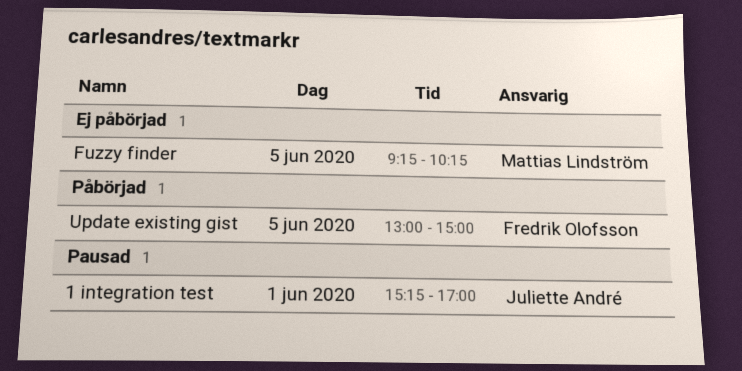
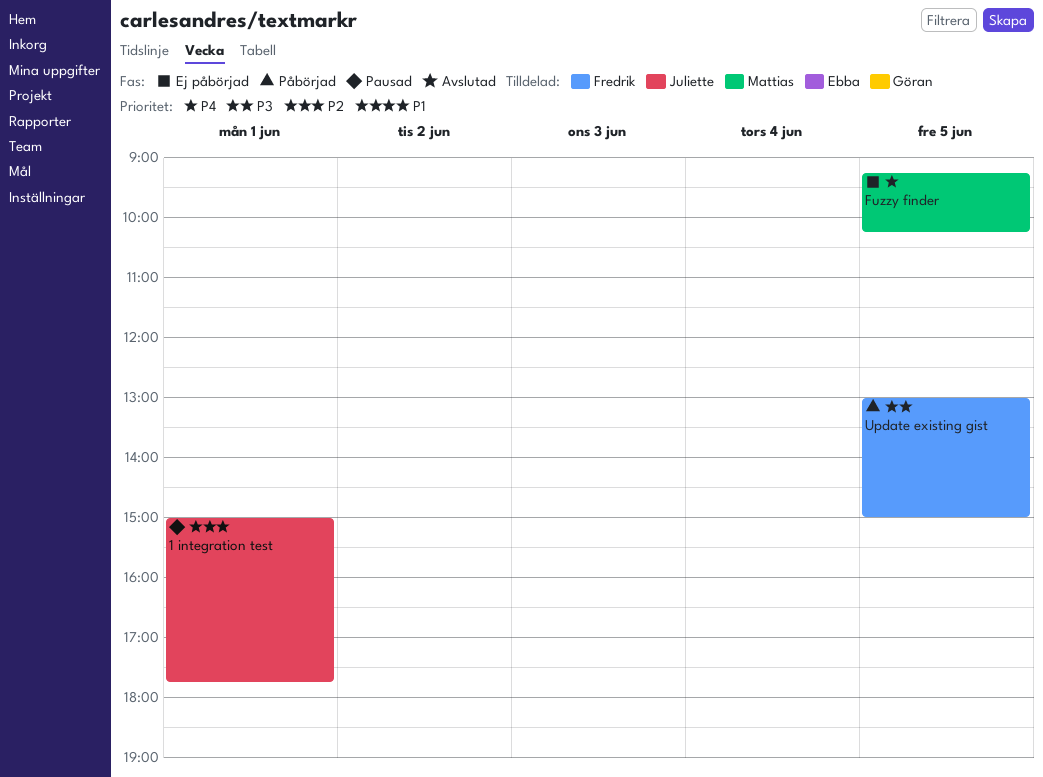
1 integration test, begins: 15:15 -> 15:00
1 integration test, ends: 17:00 -> 17:45

